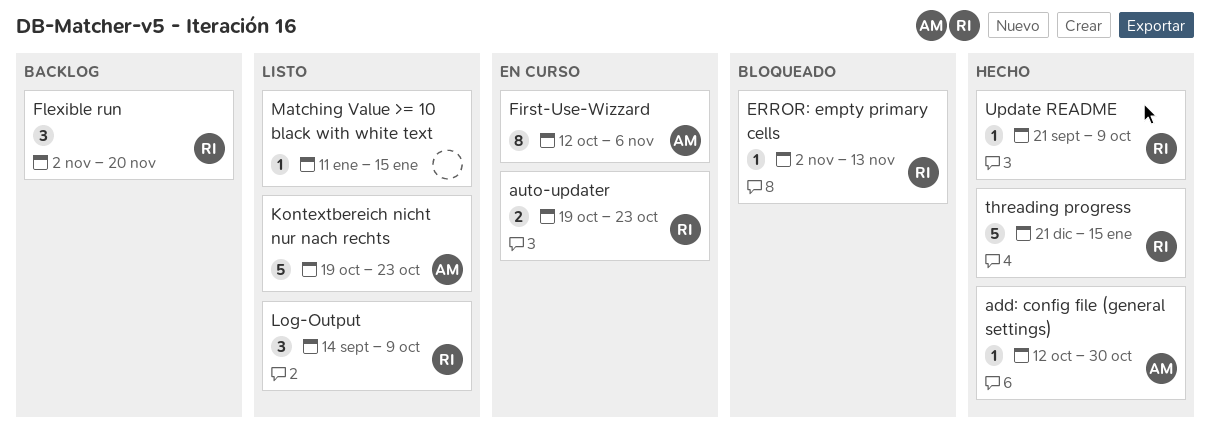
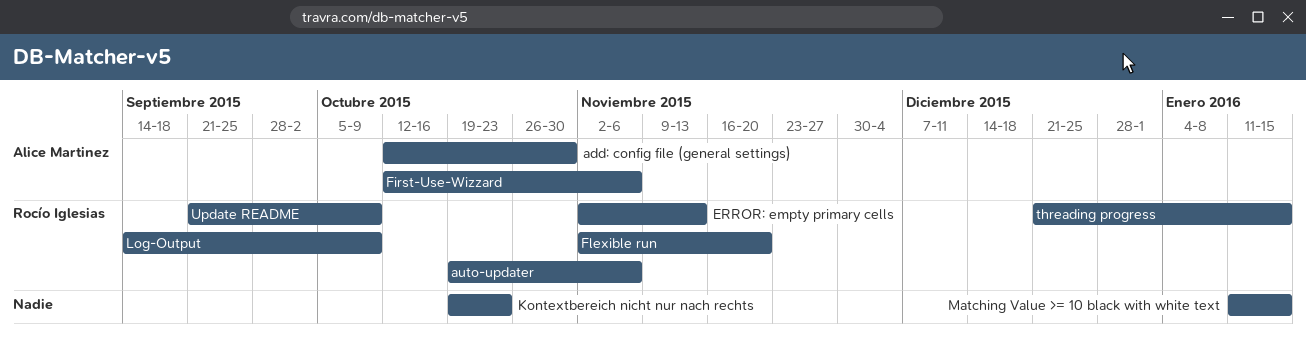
auto-updater, due: Oct 23 -> Nov 6
Kontextbereich nicht nur nach rechts, owner: Alice Martinez -> none

